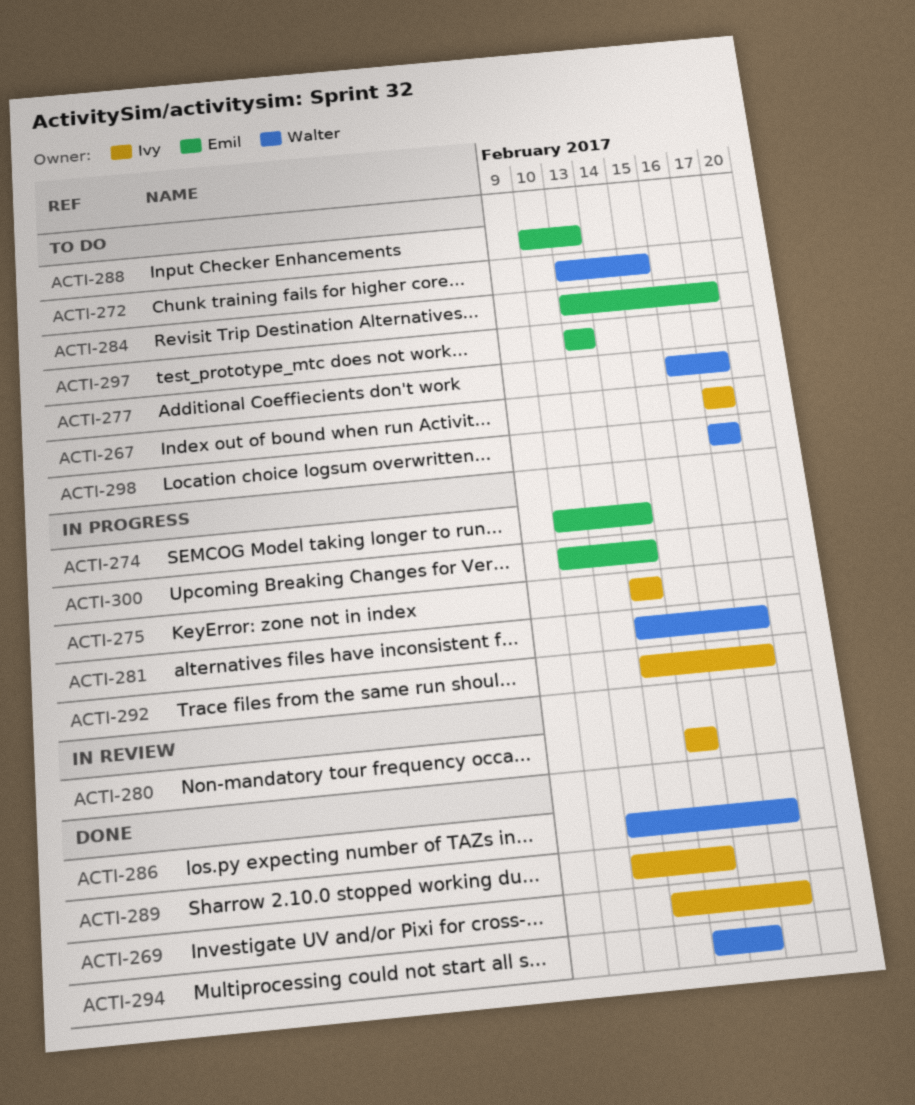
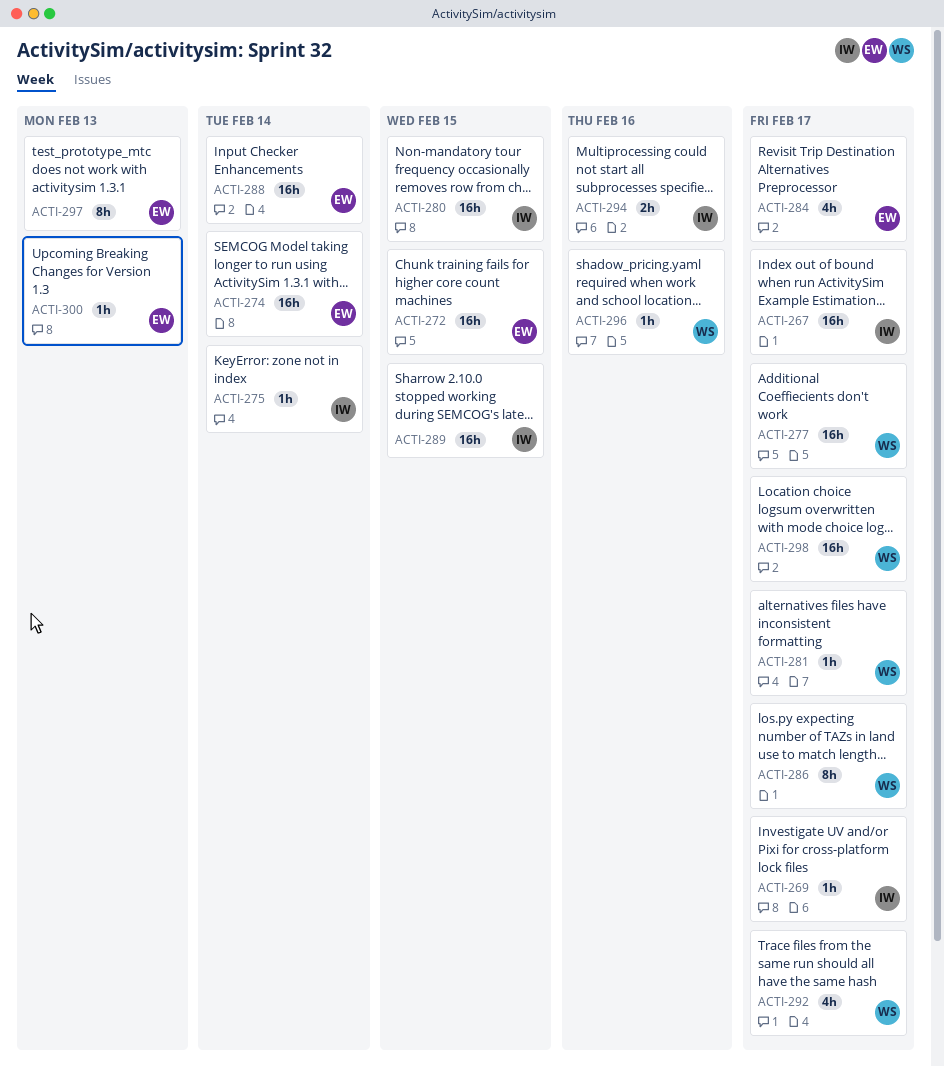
ACTI-272, owner: Walter -> Emil
ACTI-288, due: Feb 13 -> Feb 14
ACTI-292, owner: Ivy -> Walter
ACTI-294, owner: Walter -> Ivy
ACTI-296: none -> present
ACTI-300, due: Feb 14 -> Feb 13

